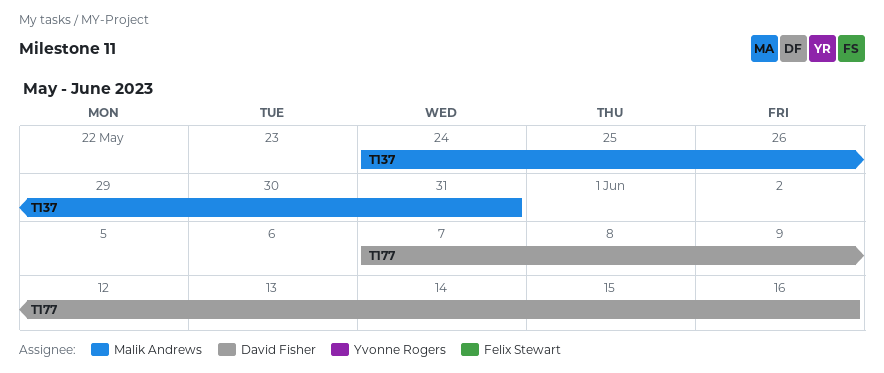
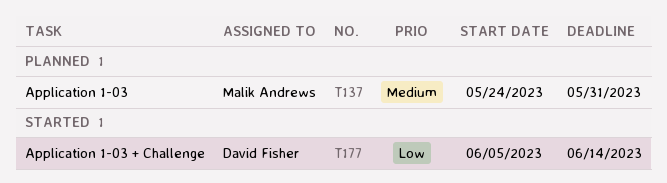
T177, start: Jun 7 -> Jun 5
T177, due: Jun 16 -> Jun 14

